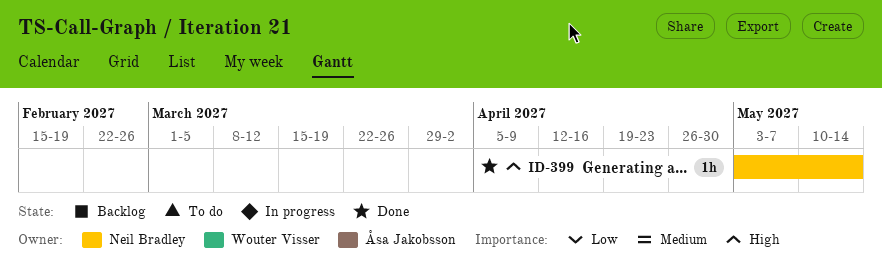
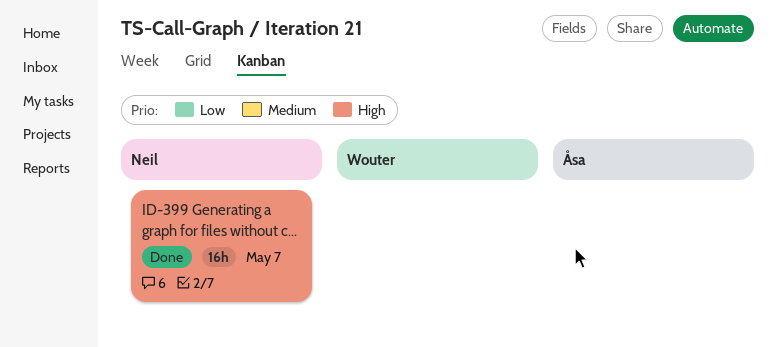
ID-399, estimate: 1h -> 16h
ID-399, due: May 14 -> May 7

